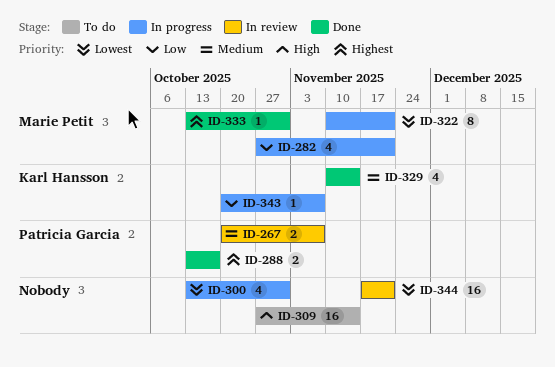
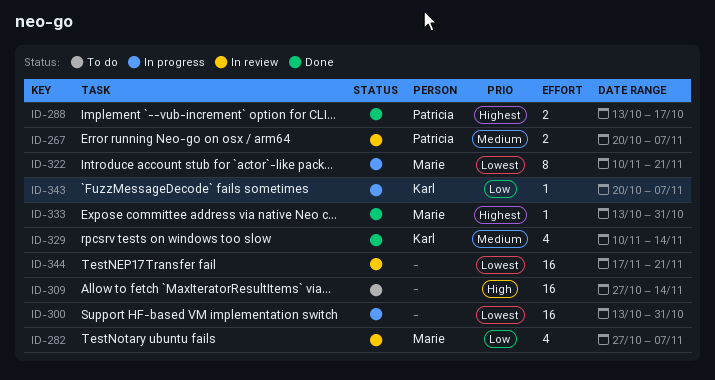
ID-282, status: In progress -> In review
ID-282, due: Nov 21 -> Nov 7
ID-300, estimate: 4 -> 16

